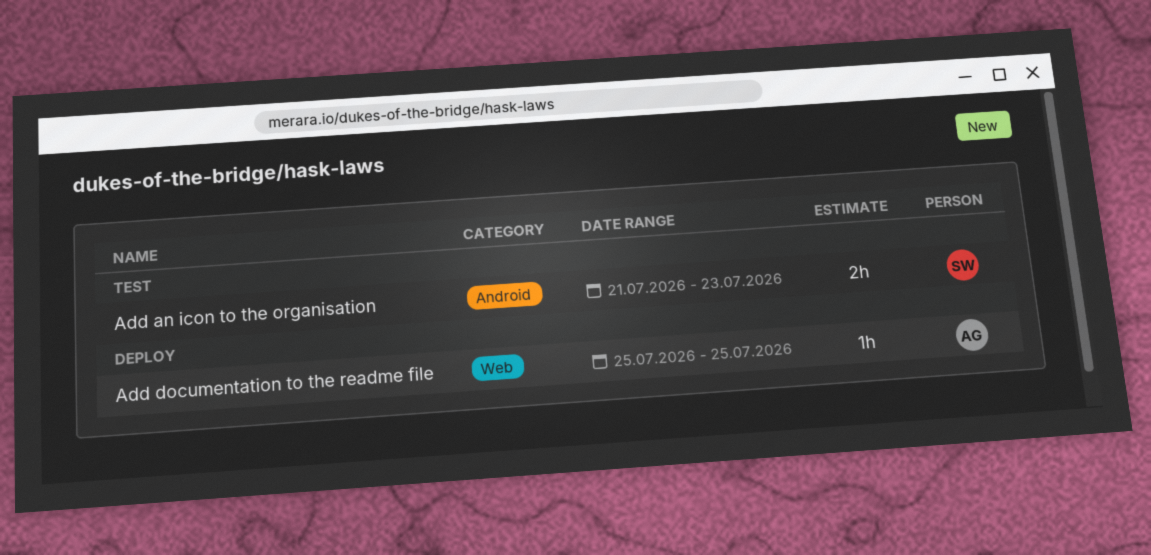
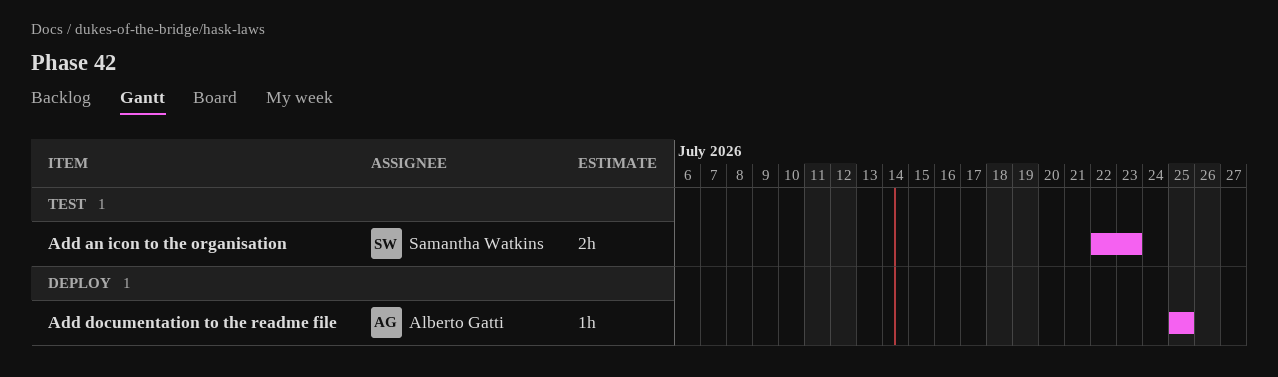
Add an icon to the organisation, start: Jul 21 -> Jul 22

